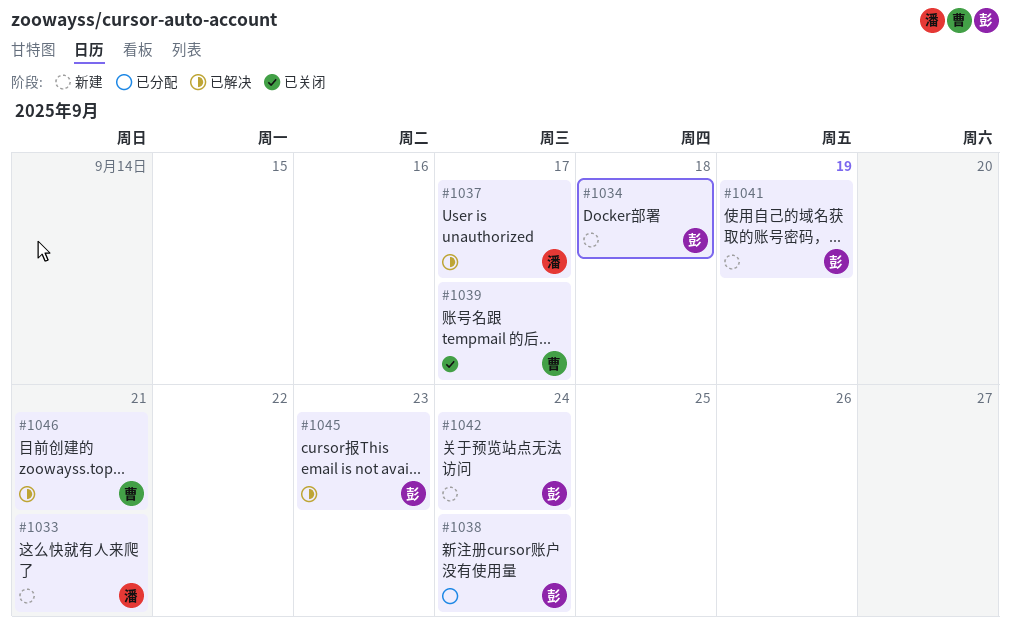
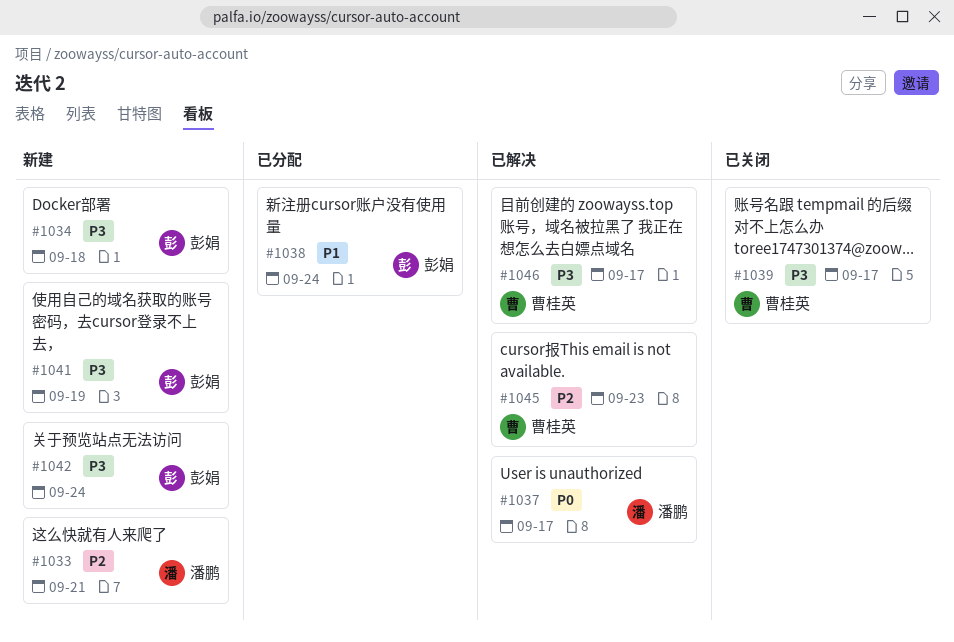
#1045, owner: 彭娟 -> 曹桂英
#1046, due: Sep 21 -> Sep 17

